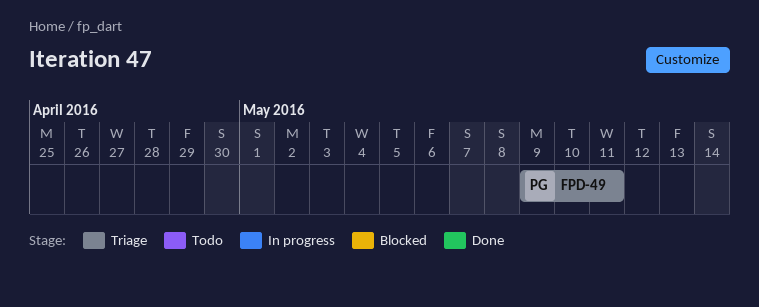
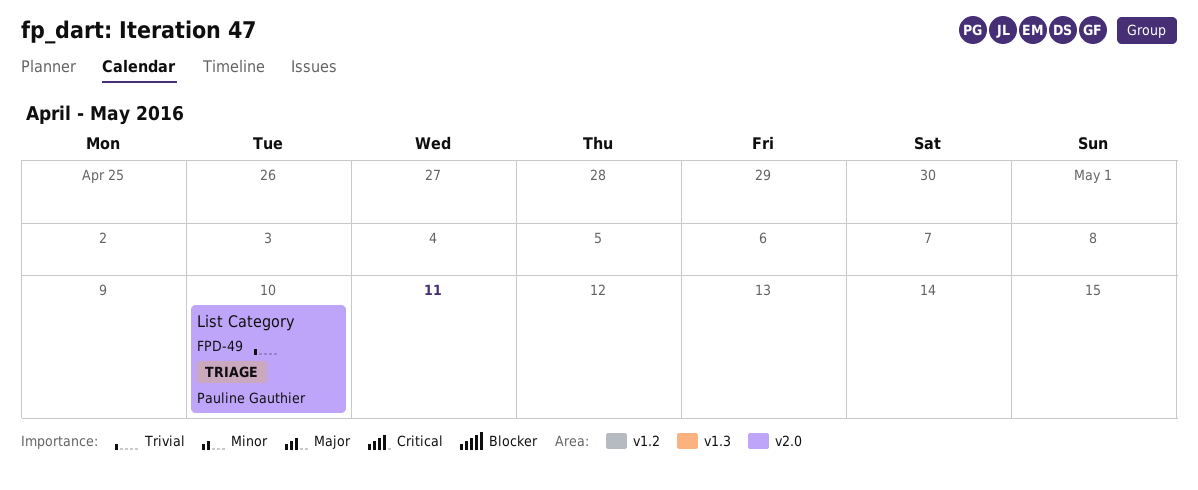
FPD-49, due: May 11 -> May 10

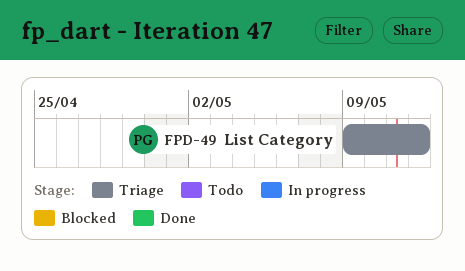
FPD-49, due: May 10 -> May 12

